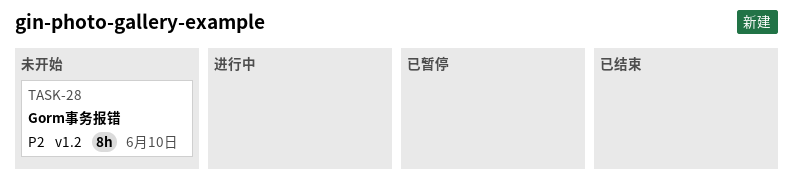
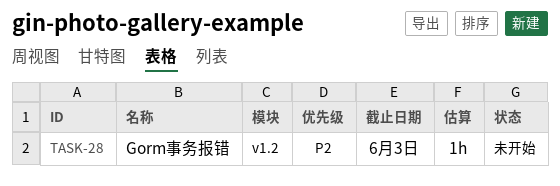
TASK-28, estimate: 8h -> 1h
TASK-28, due: Jun 10 -> Jun 3

